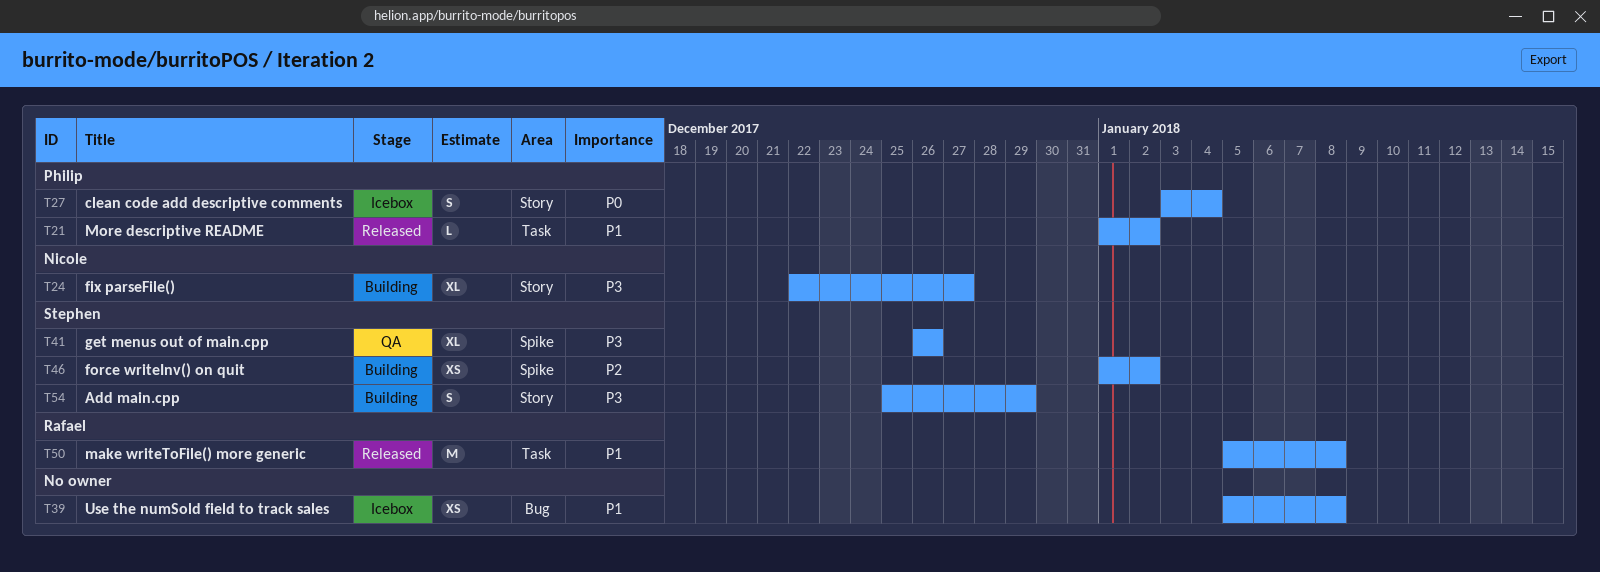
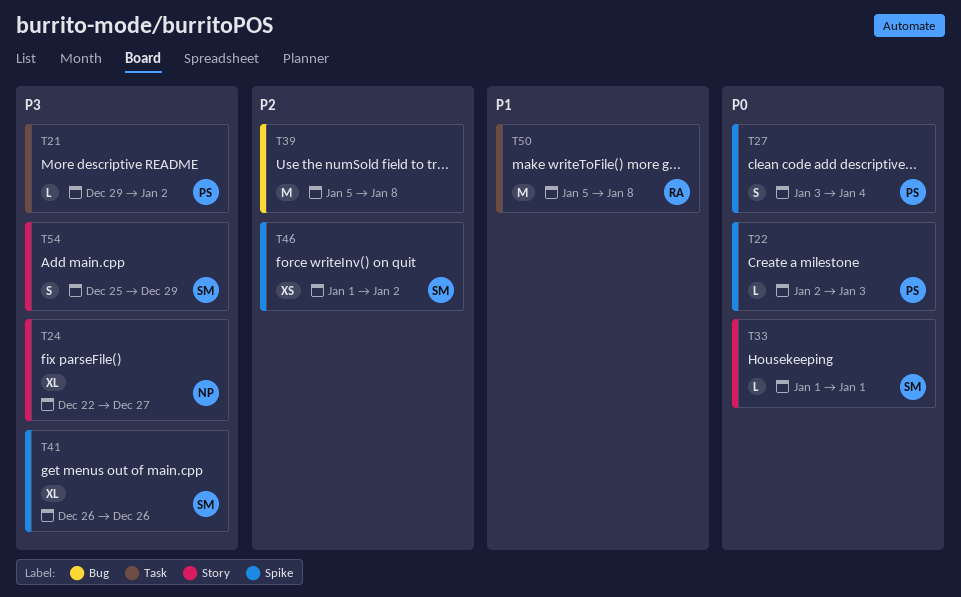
T21, priority: P1 -> P3
T21, start: Jan 1 -> Dec 29
T22: none -> present
T27, label: Story -> Spike
T33: none -> present
T39, priority: P1 -> P2
T39, estimate: XS -> M

